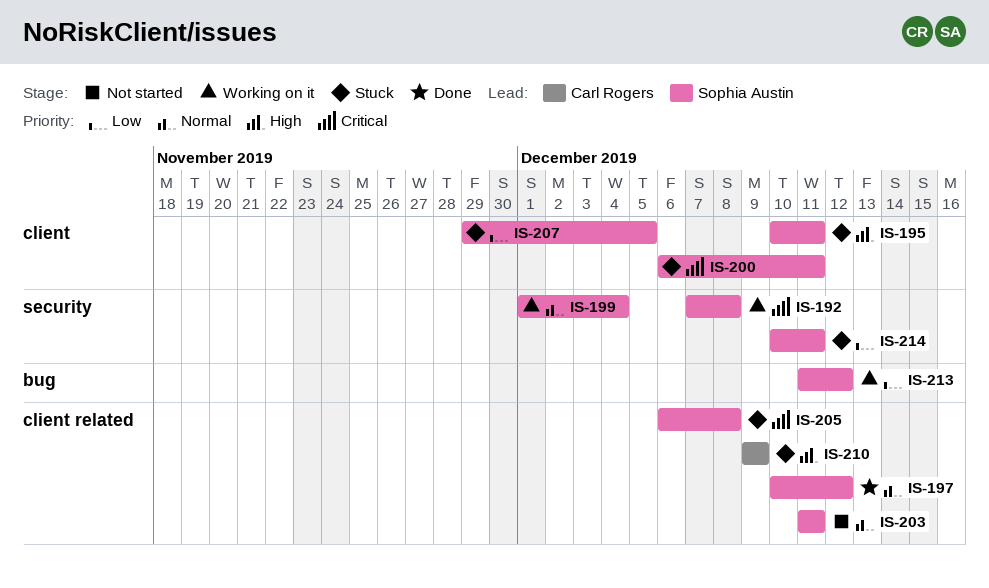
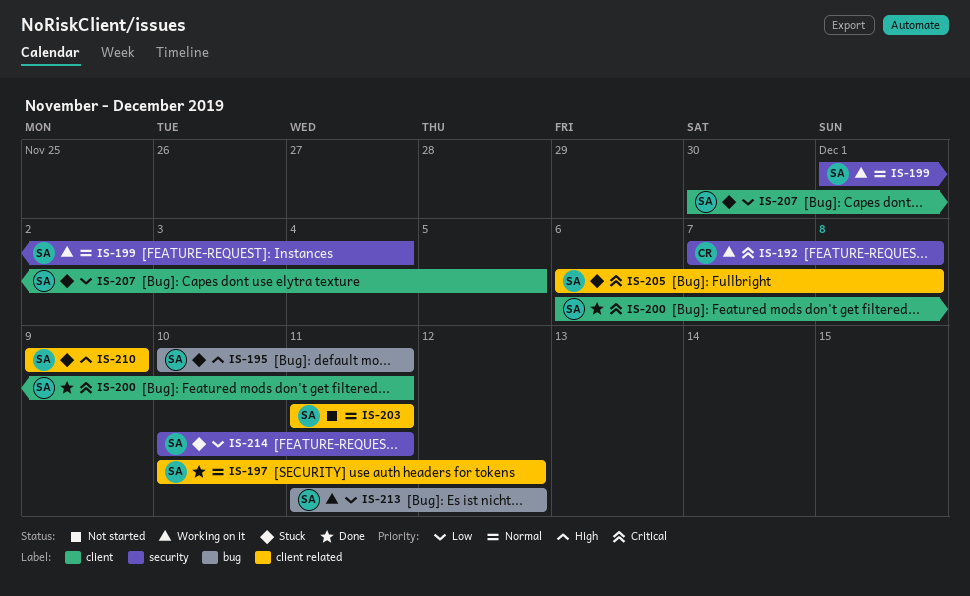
IS-192, owner: Sophia Austin -> Carl Rogers
IS-195, label: client -> bug
IS-200, status: Stuck -> Done
IS-207, start: Nov 29 -> Nov 30
IS-210, owner: Carl Rogers -> Sophia Austin

